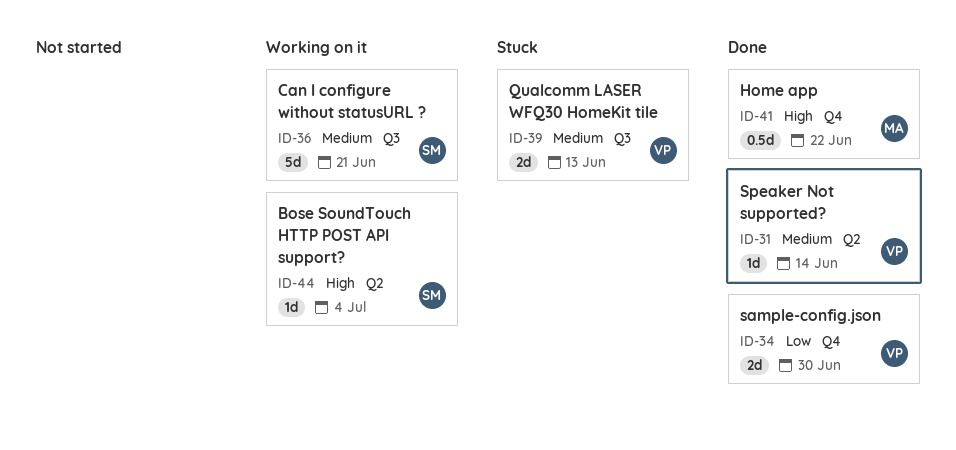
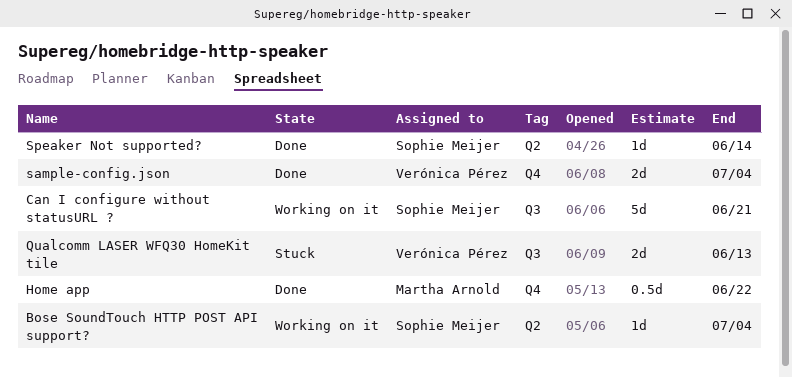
sample-config.json, due: Jun 30 -> Jul 4
Speaker Not supported?, owner: Verónica Pérez -> Sophie Meijer

